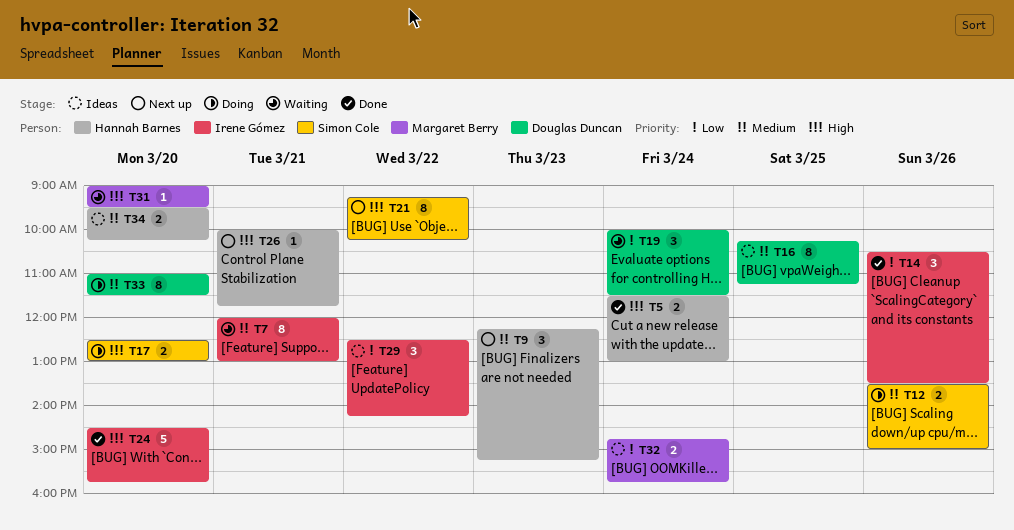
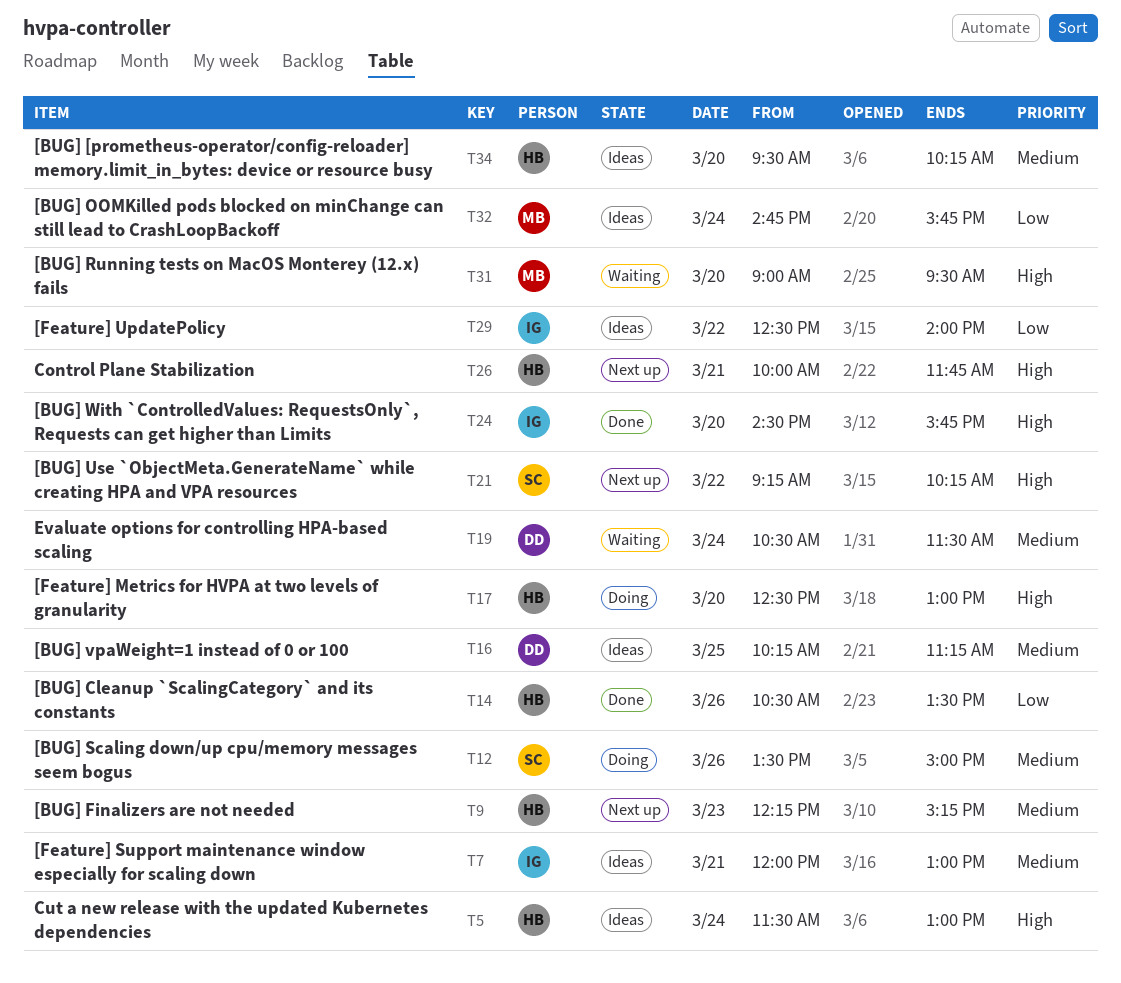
T5, status: Done -> Ideas
T7, status: Waiting -> Ideas
T14, owner: Irene Gómez -> Hannah Barnes
T17, owner: Simon Cole -> Hannah Barnes
T19, priority: Low -> Medium
T19, begins: 10:00 -> 10:30
T29, ends: 14:15 -> 14:00
T33: present -> none

